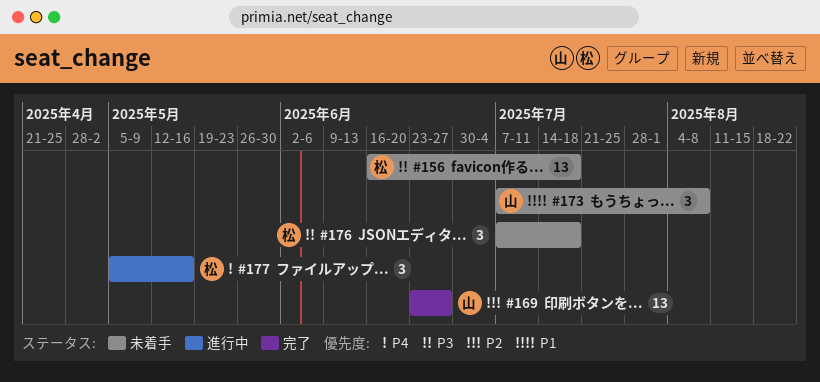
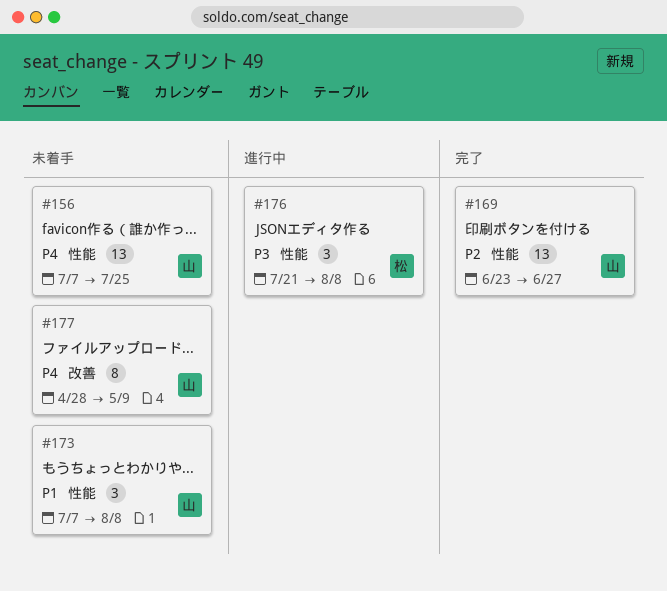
#156, owner: 松 -> 山
#156, priority: P3 -> P4
#156, start: Jun 16 -> Jul 7
#156, due: Jul 18 -> Jul 25
#176, status: 未着手 -> 進行中
#176, start: Jul 7 -> Jul 21
#176, due: Jul 18 -> Aug 8
#177, status: 進行中 -> 未着手
#177, owner: 松 -> 山
#177, estimate: 3 -> 8
#177, start: May 5 -> Apr 28
#177, due: May 16 -> May 9

